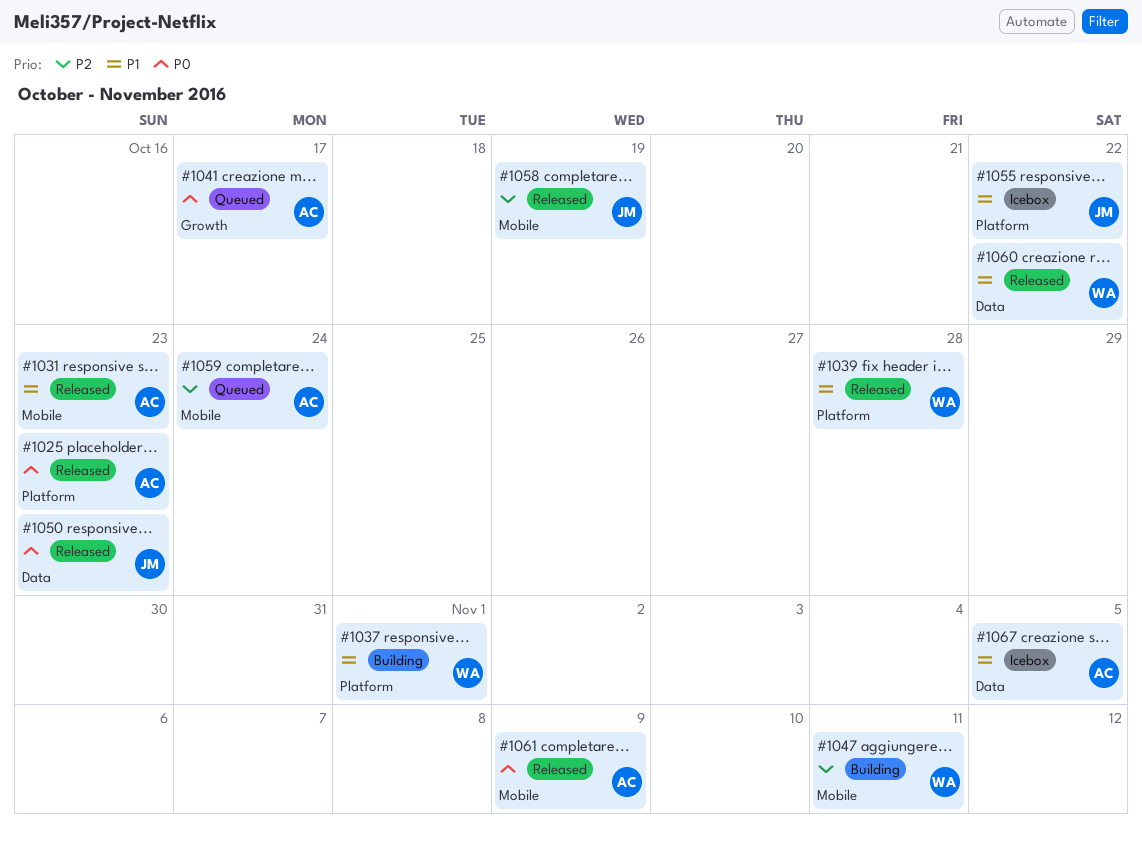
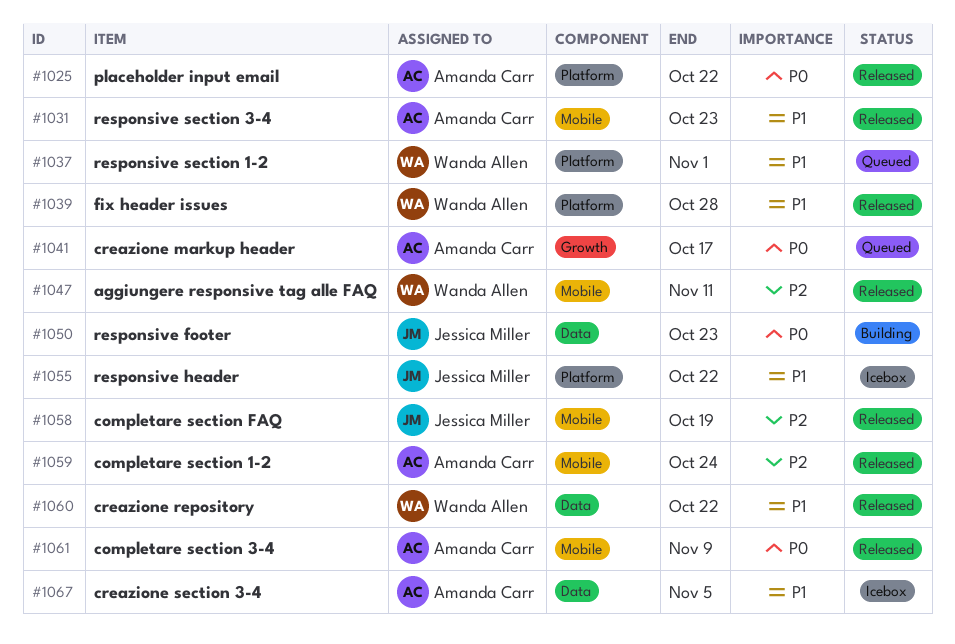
#1025, due: Oct 23 -> Oct 22
#1037, status: Building -> Queued
#1047, status: Building -> Released
#1050, status: Released -> Building
#1059, status: Queued -> Released

